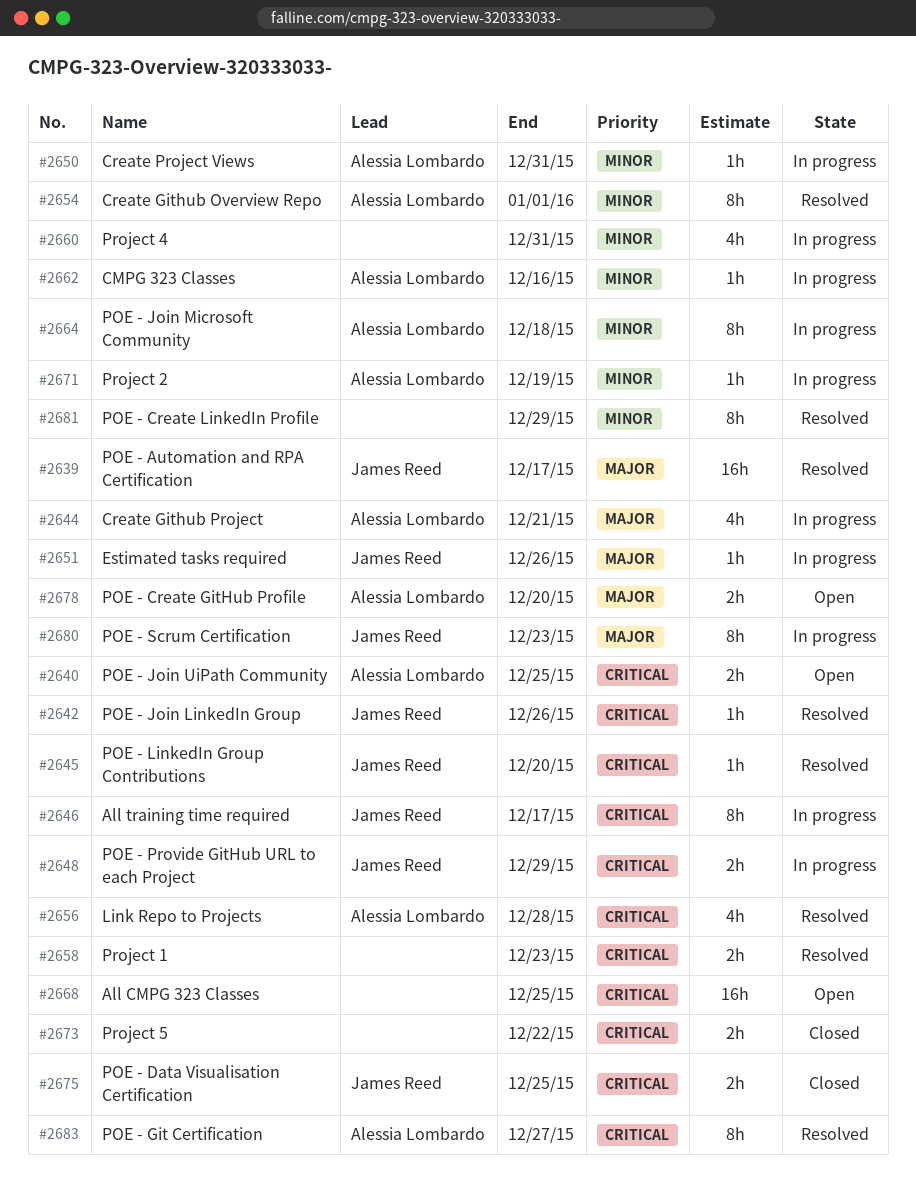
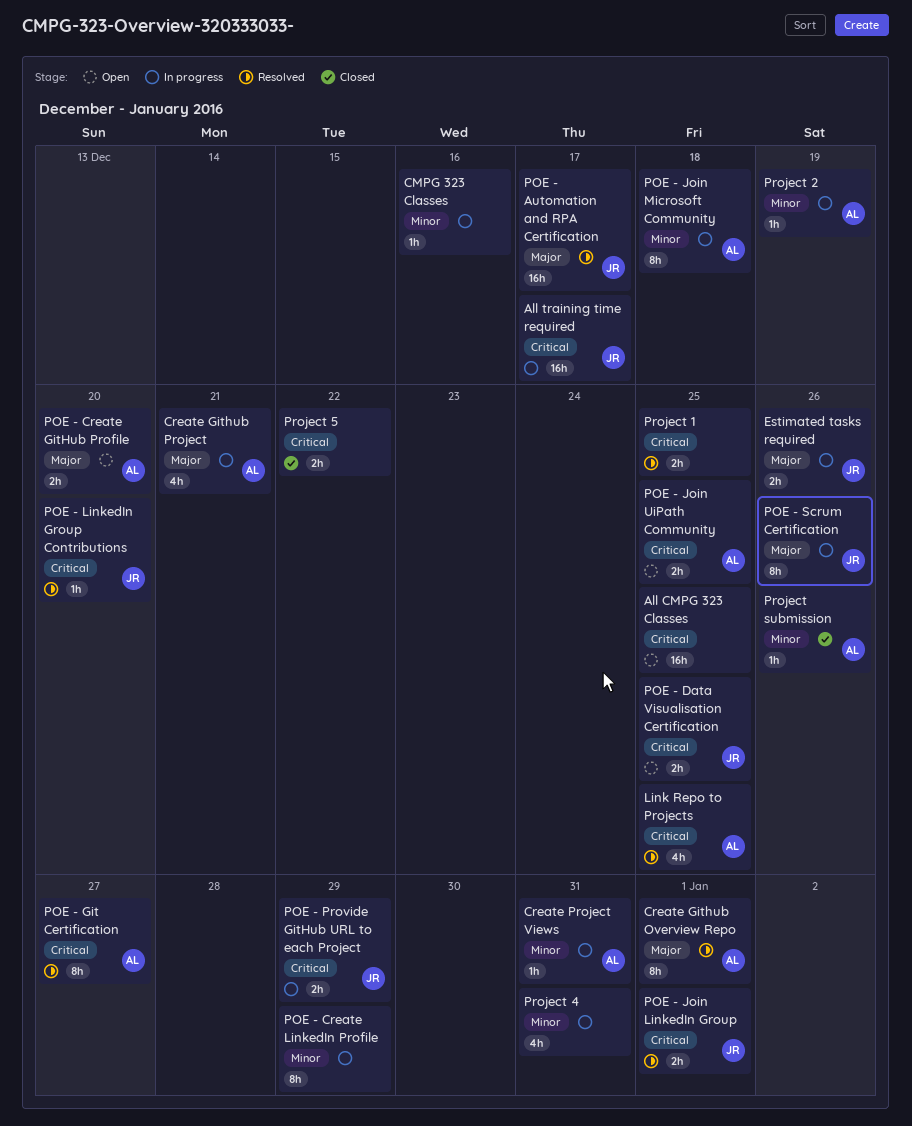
All training time required, estimate: 8h -> 16h
CMPG 323 Classes, owner: Alessia Lombardo -> none
Create Github Overview Repo, priority: Minor -> Major
Estimated tasks required, estimate: 1h -> 2h
Link Repo to Projects, due: Dec 28 -> Dec 25
POE - Create LinkedIn Profile, status: Resolved -> In progress
POE - Data Visualisation Certification, status: Closed -> Open
POE - Join LinkedIn Group, estimate: 1h -> 2h
POE - Join LinkedIn Group, due: Dec 26 -> Jan 1
POE - Scrum Certification, due: Dec 23 -> Dec 26
Project 1, due: Dec 23 -> Dec 25
Project submission: none -> present

